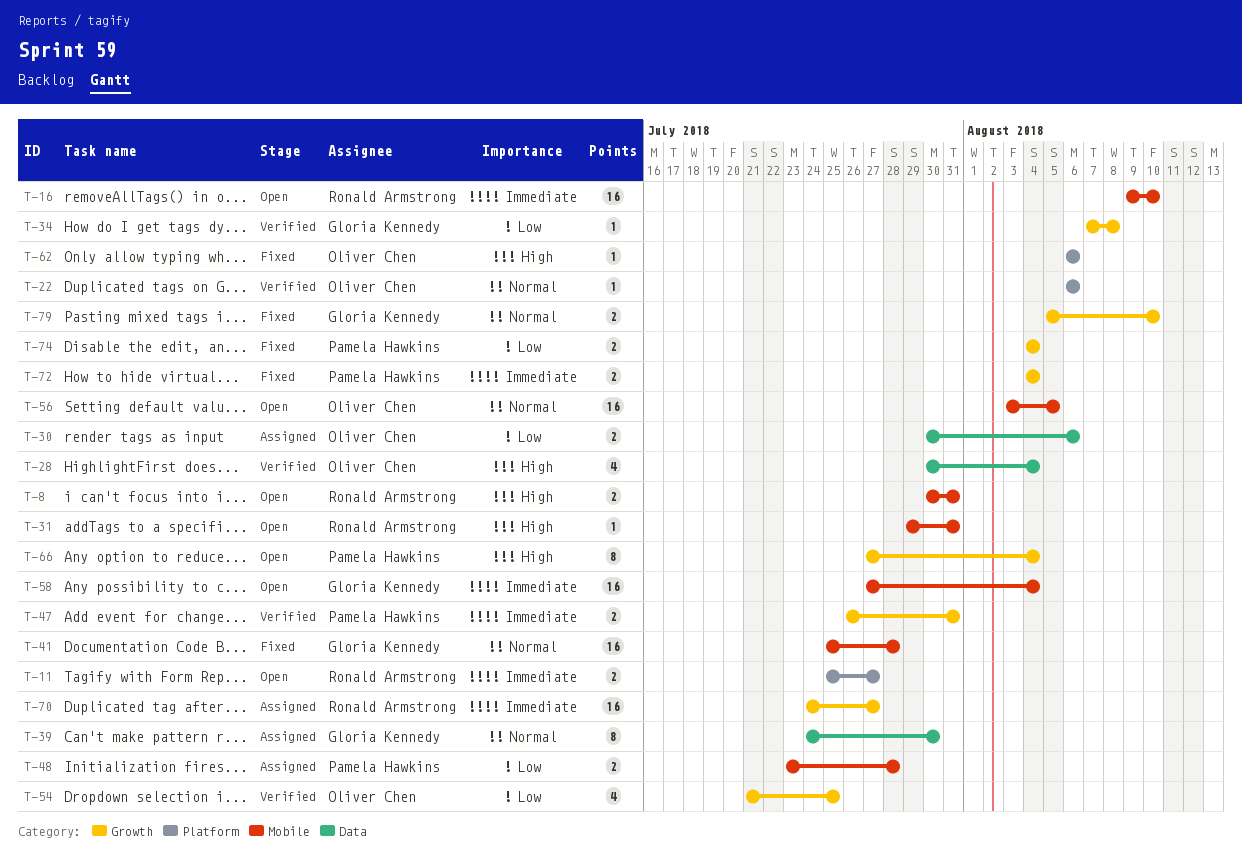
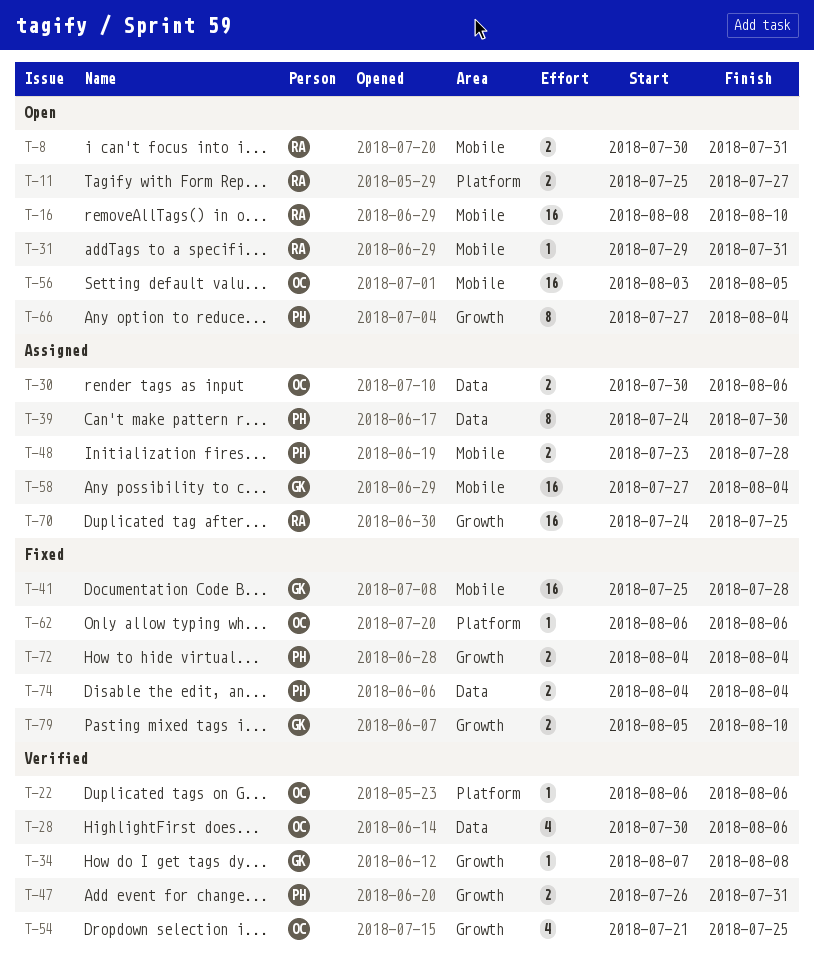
T-16, start: Aug 9 -> Aug 8
T-28, due: Aug 4 -> Aug 6
T-39, owner: Gloria Kennedy -> Pamela Hawkins
T-58, status: Open -> Assigned
T-70, due: Jul 27 -> Jul 25
T-74, label: Growth -> Data

